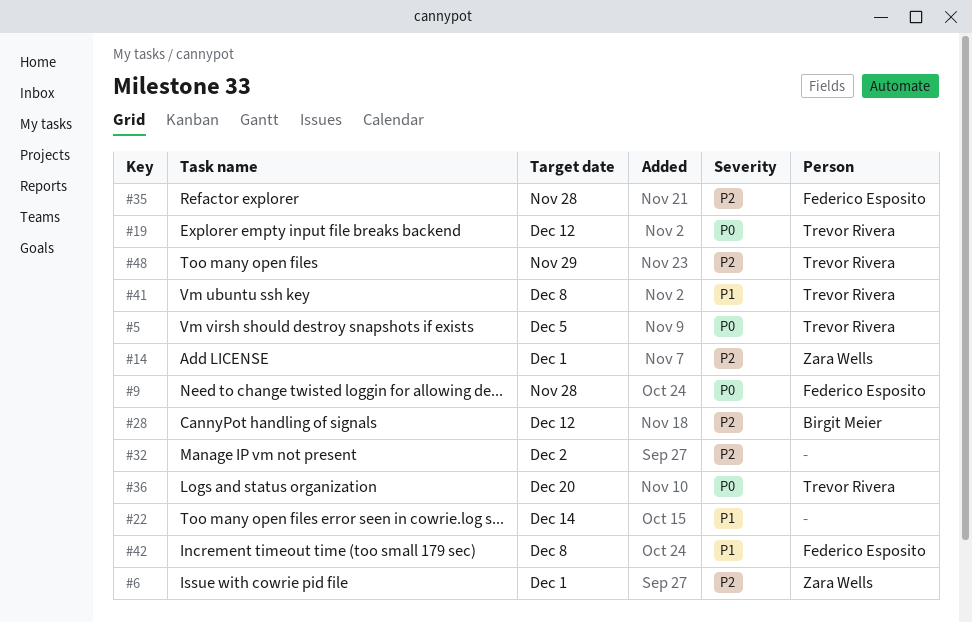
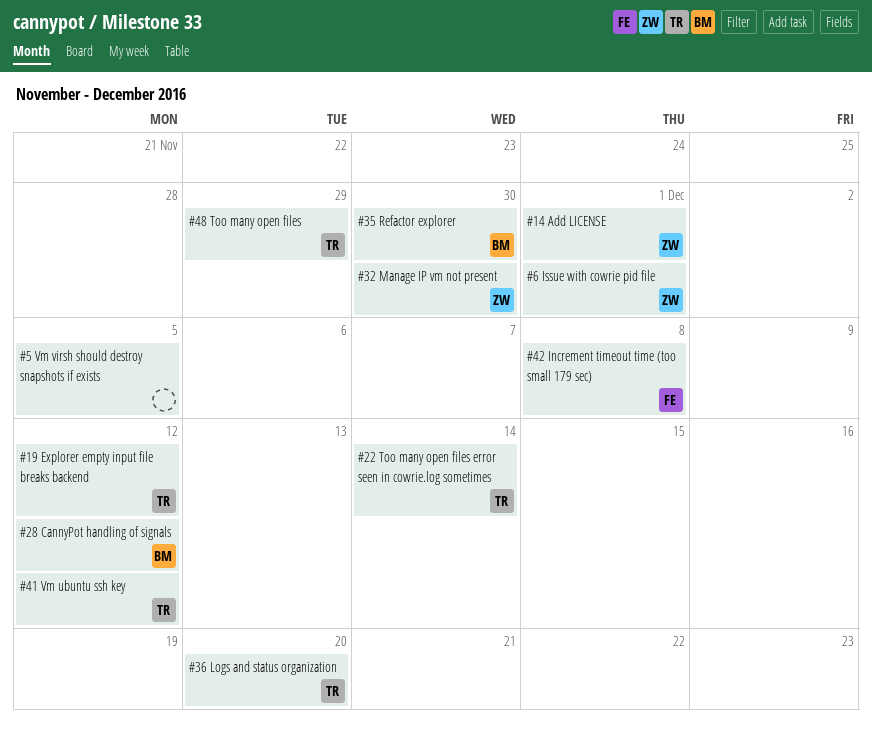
#5, owner: Trevor Rivera -> none
#9: present -> none
#22, owner: none -> Trevor Rivera
#32, owner: none -> Zara Wells
#32, due: Dec 2 -> Nov 30
#35, owner: Federico Esposito -> Birgit Meier
#35, due: Nov 28 -> Nov 30
#41, due: Dec 8 -> Dec 12

